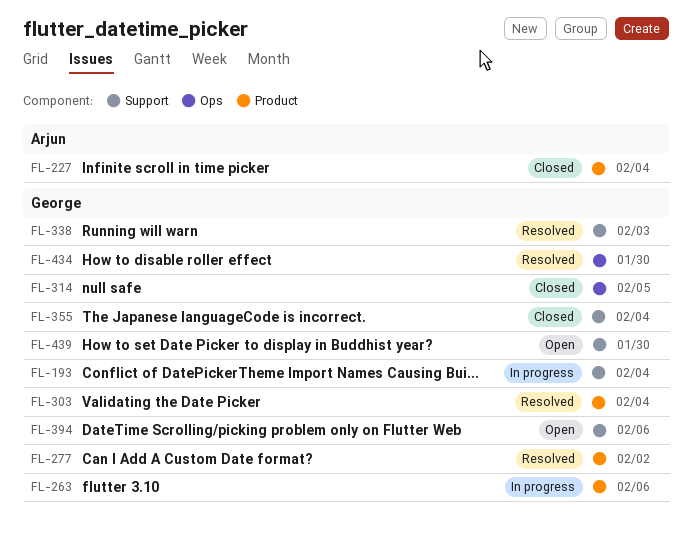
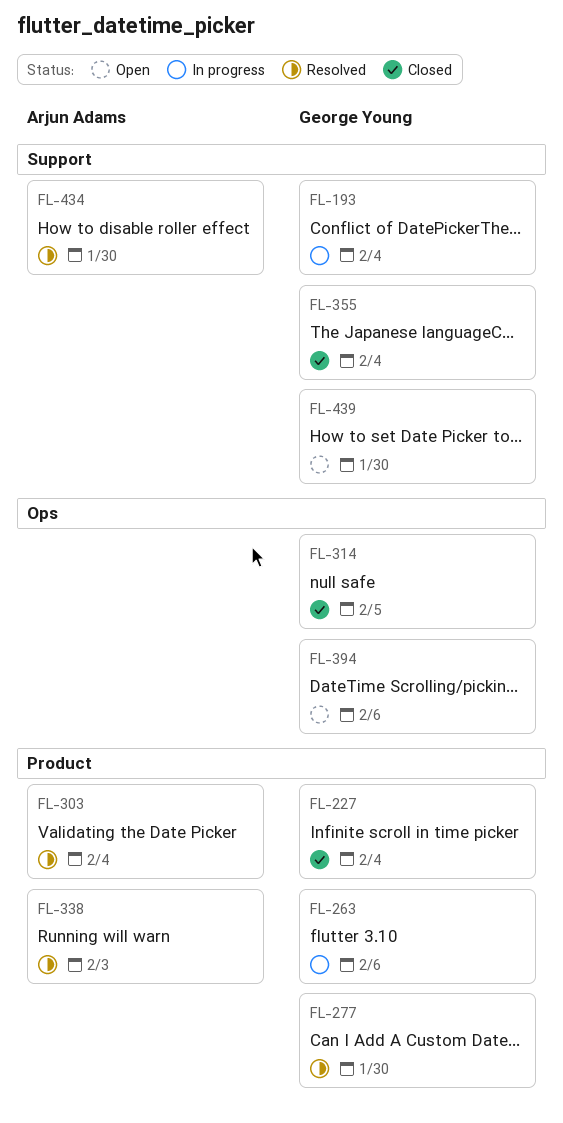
FL-227, owner: Arjun Adams -> George Young
FL-277, due: Feb 2 -> Jan 30
FL-303, owner: George Young -> Arjun Adams
FL-338, owner: George Young -> Arjun Adams
FL-338, label: Support -> Product
FL-394, label: Support -> Ops
FL-434, owner: George Young -> Arjun Adams
FL-434, label: Ops -> Support

